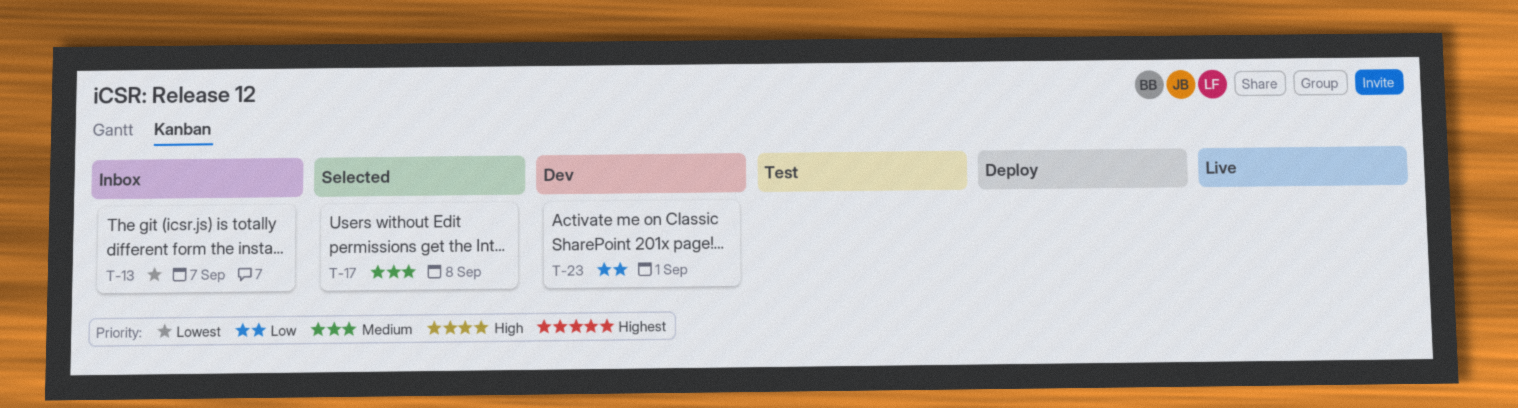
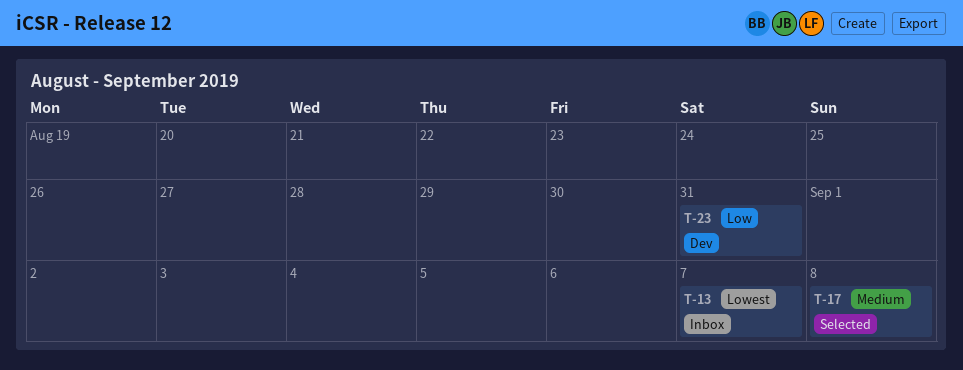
T-23, due: Sep 1 -> Aug 31

